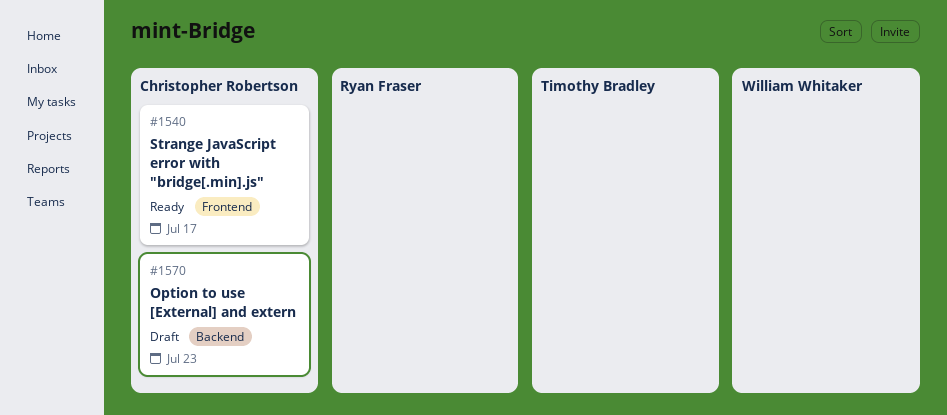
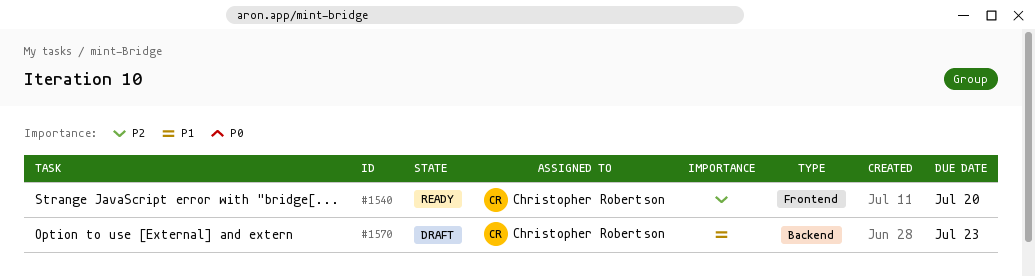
#1540, due: Jul 17 -> Jul 20

